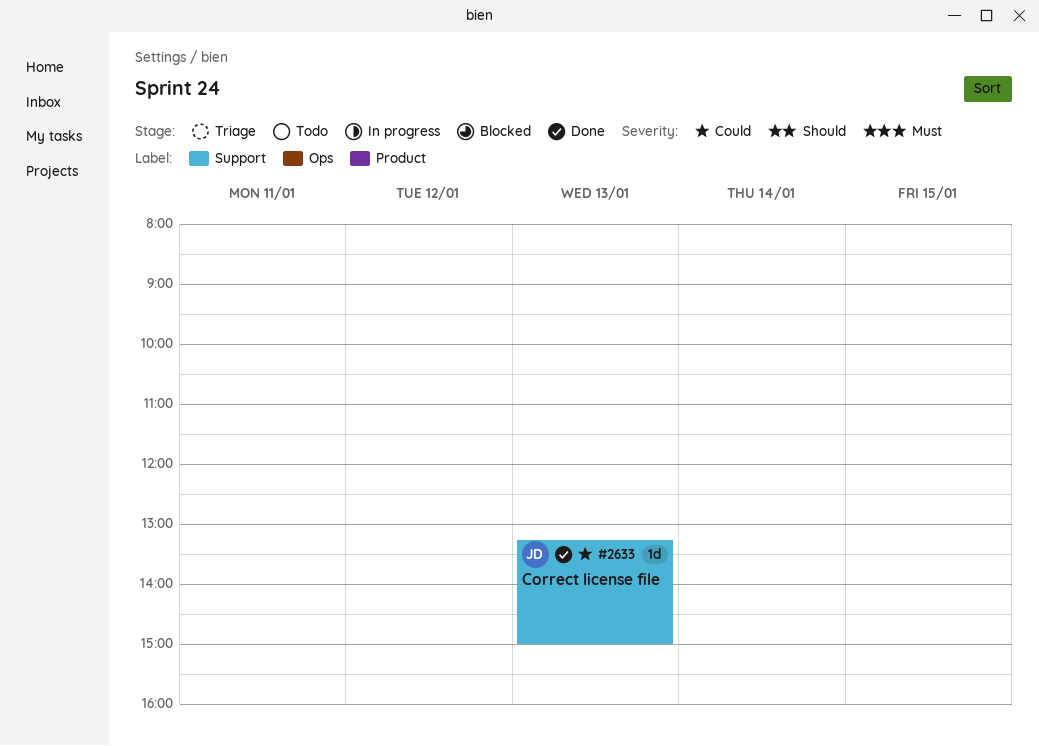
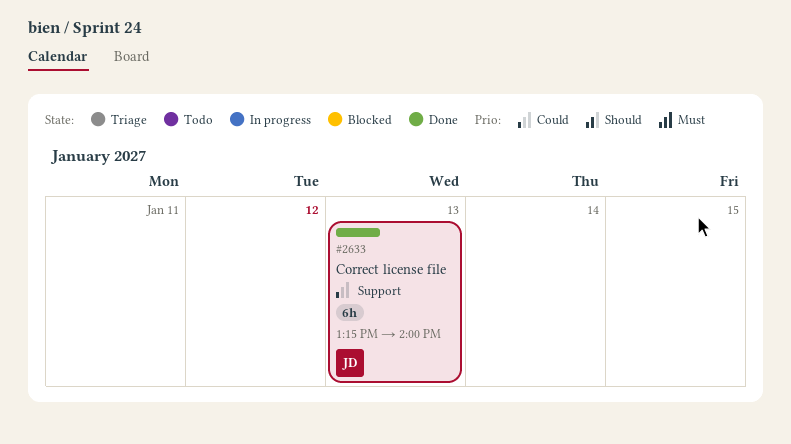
#2633, estimate: 1d -> 6h
#2633, ends: 15:00 -> 14:00

